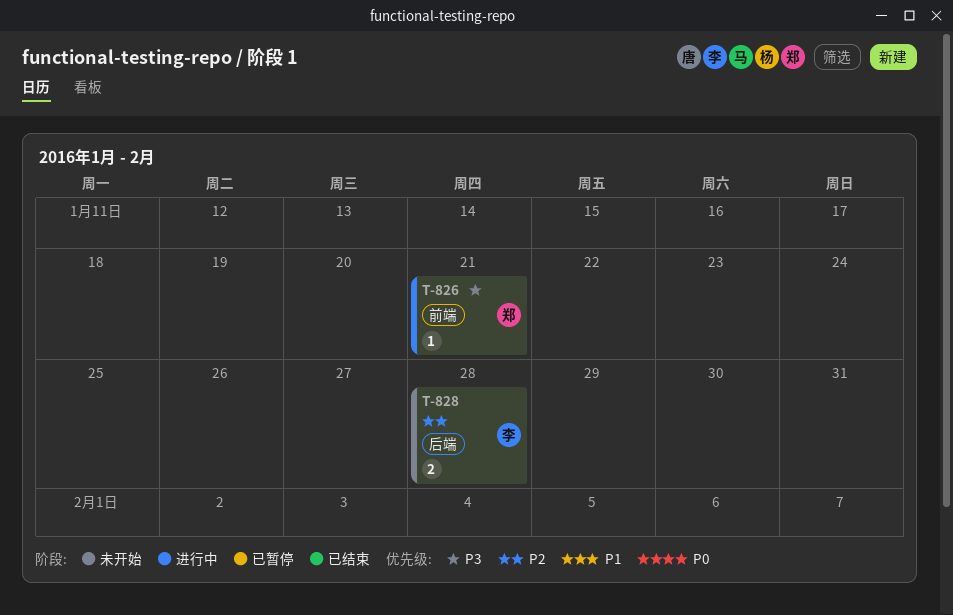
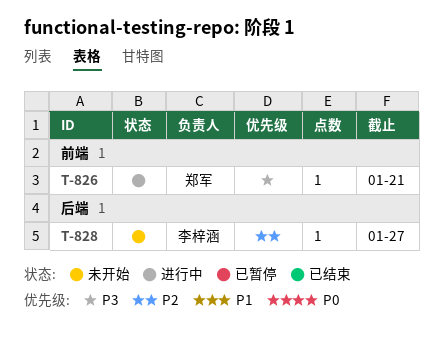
T-828, estimate: 2 -> 1
T-828, due: Jan 28 -> Jan 27

